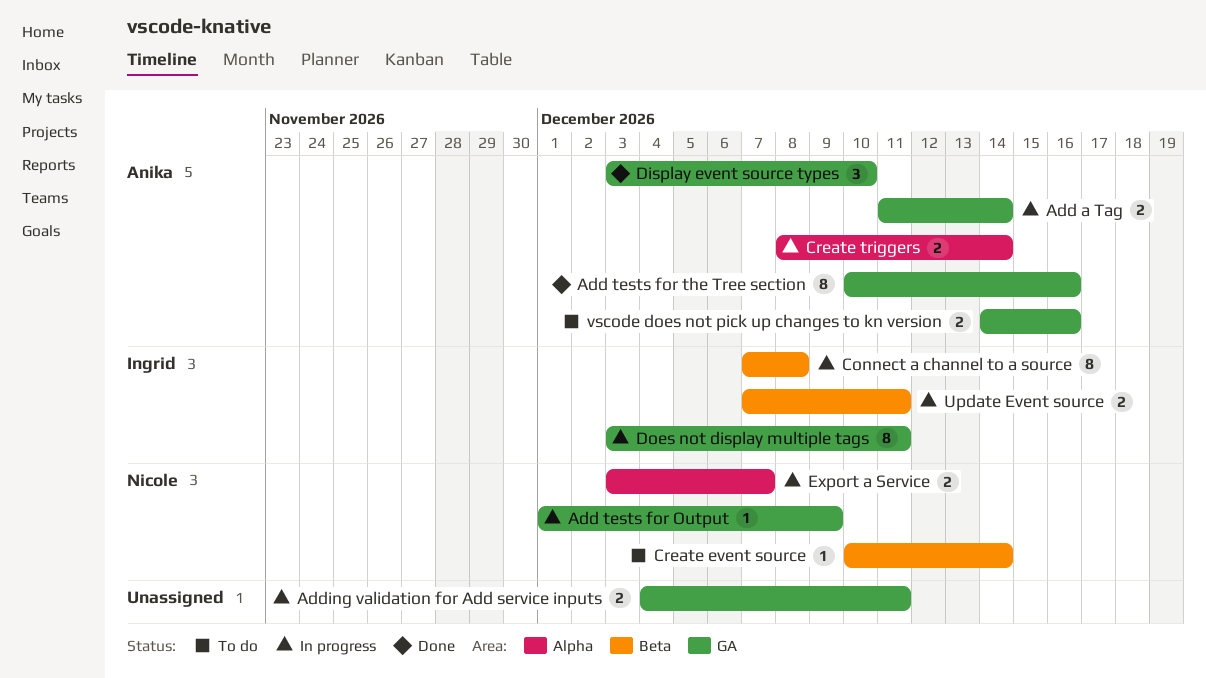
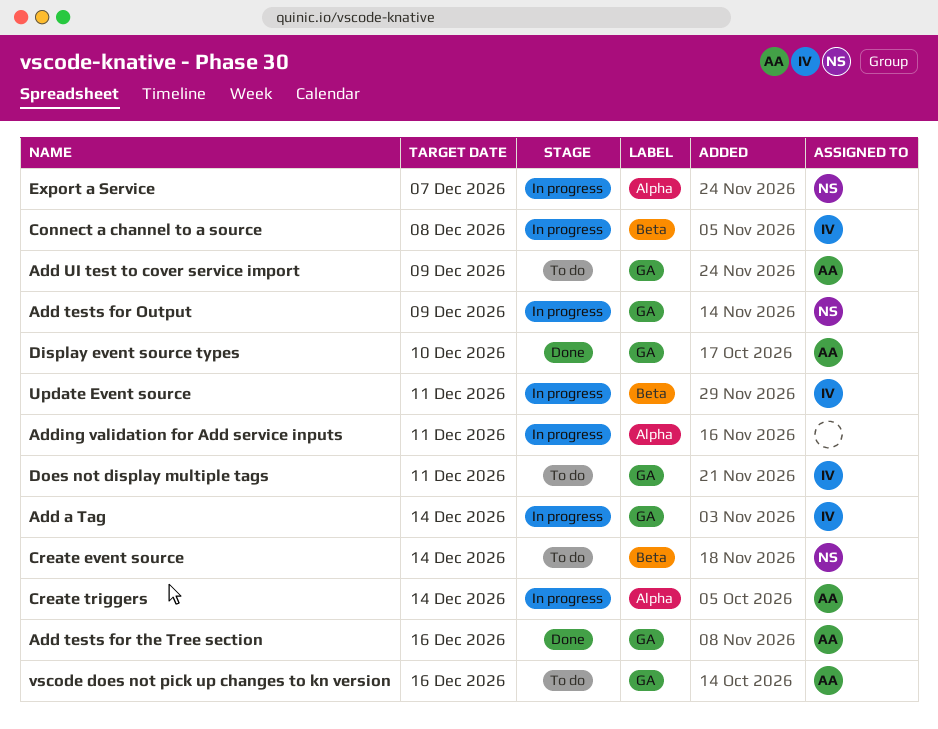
Add a Tag, owner: Anika -> Ingrid
Add UI test to cover service import: none -> present
Adding validation for Add service inputs, label: GA -> Alpha
Does not display multiple tags, status: In progress -> To do

